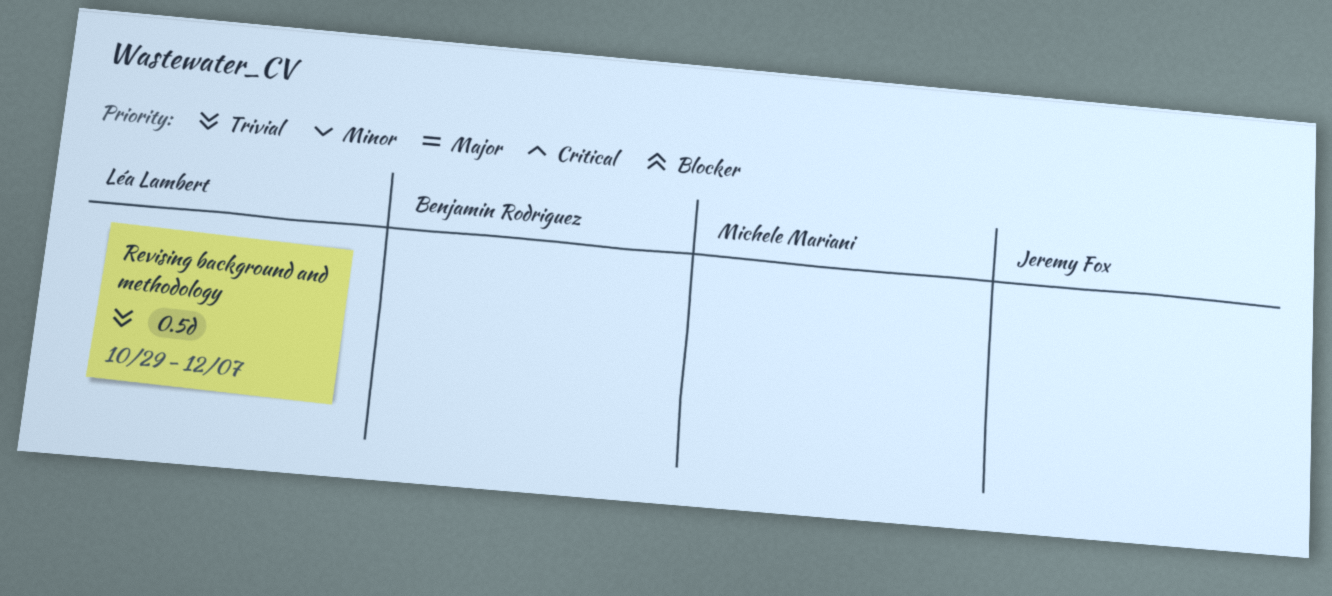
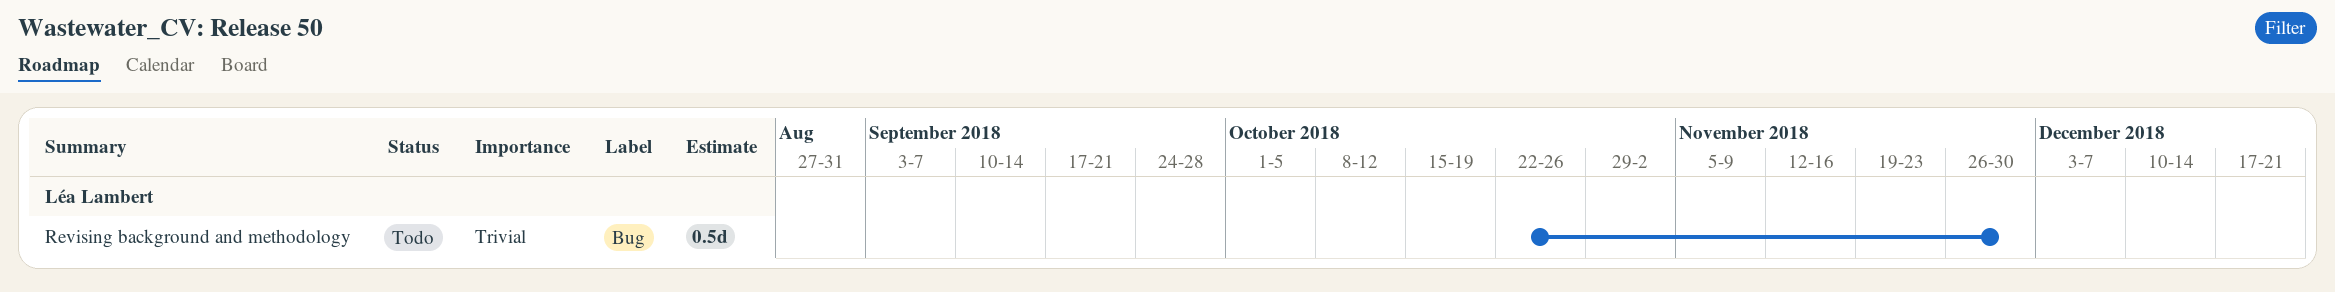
Revising background and methodology, start: Oct 29 -> Oct 22
Revising background and methodology, due: Dec 7 -> Nov 30

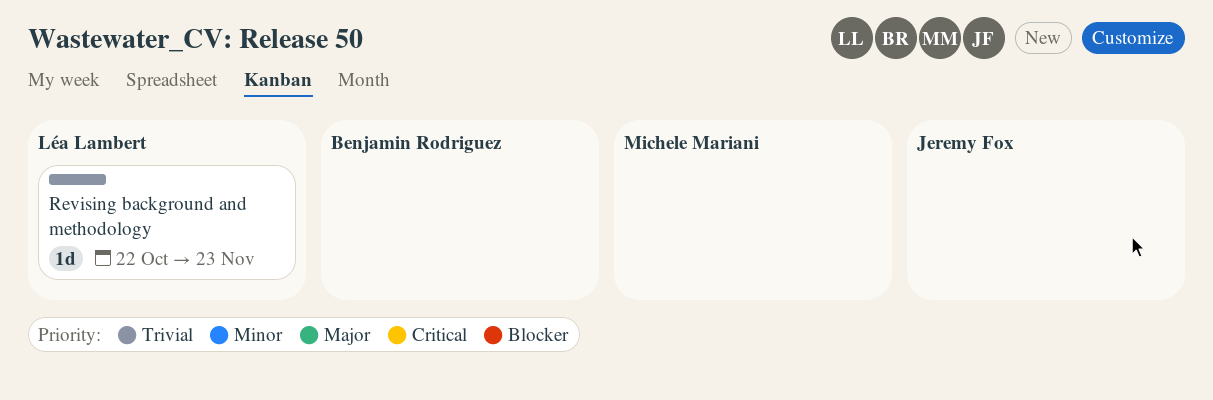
Revising background and methodology, estimate: 0.5d -> 1d
Revising background and methodology, due: Nov 30 -> Nov 23

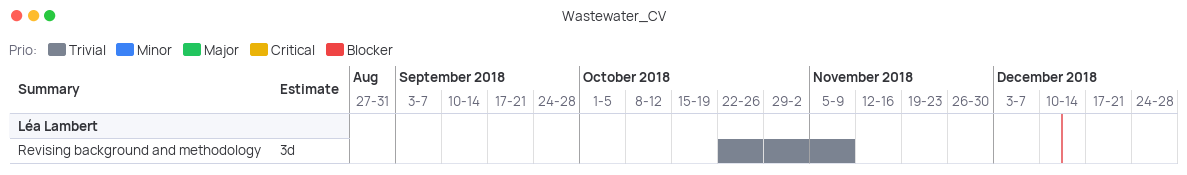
Revising background and methodology, estimate: 1d -> 3d
Revising background and methodology, due: Nov 23 -> Nov 9

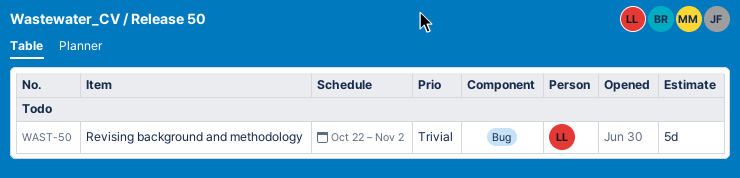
Revising background and methodology, estimate: 3d -> 5d
Revising background and methodology, due: Nov 9 -> Nov 2

